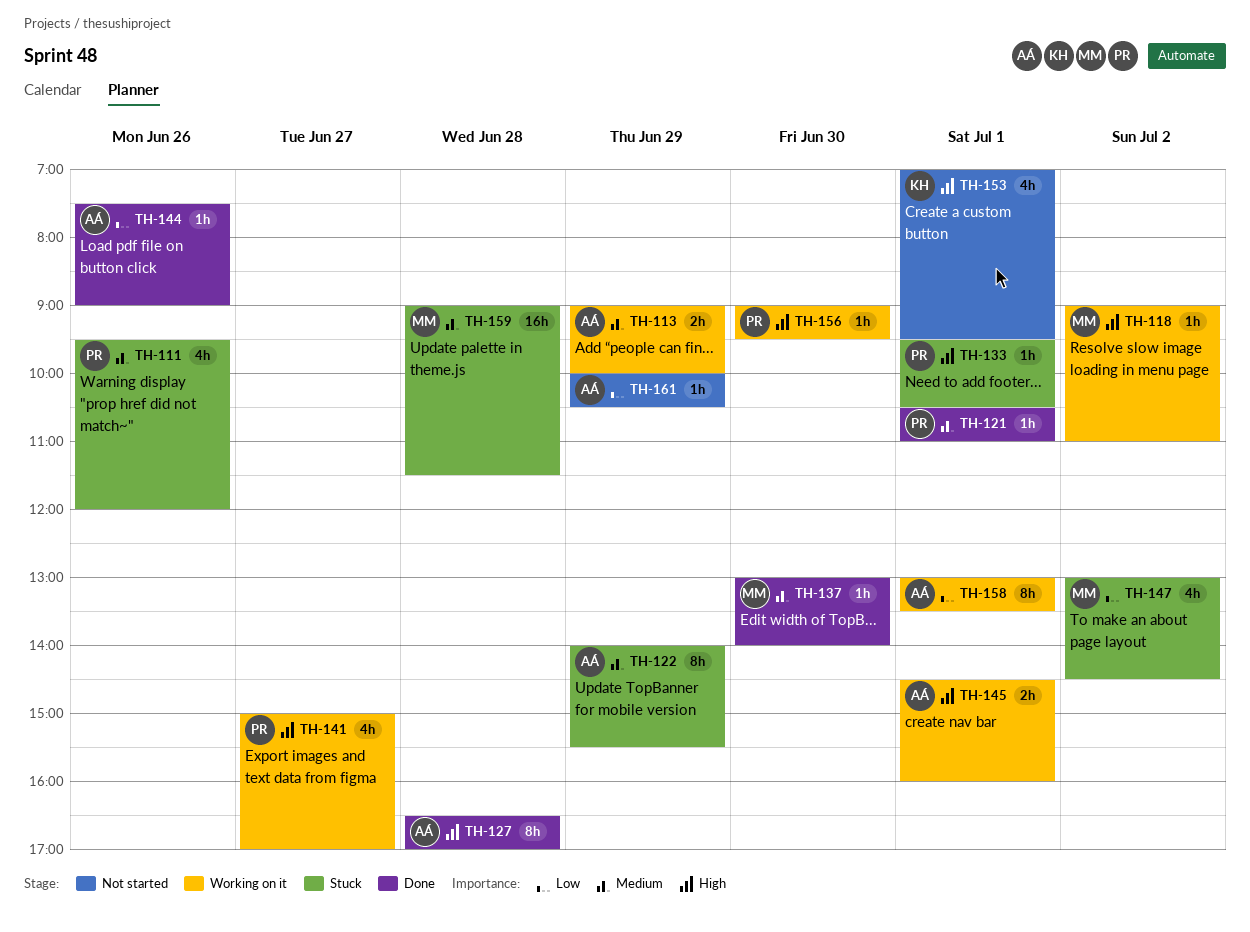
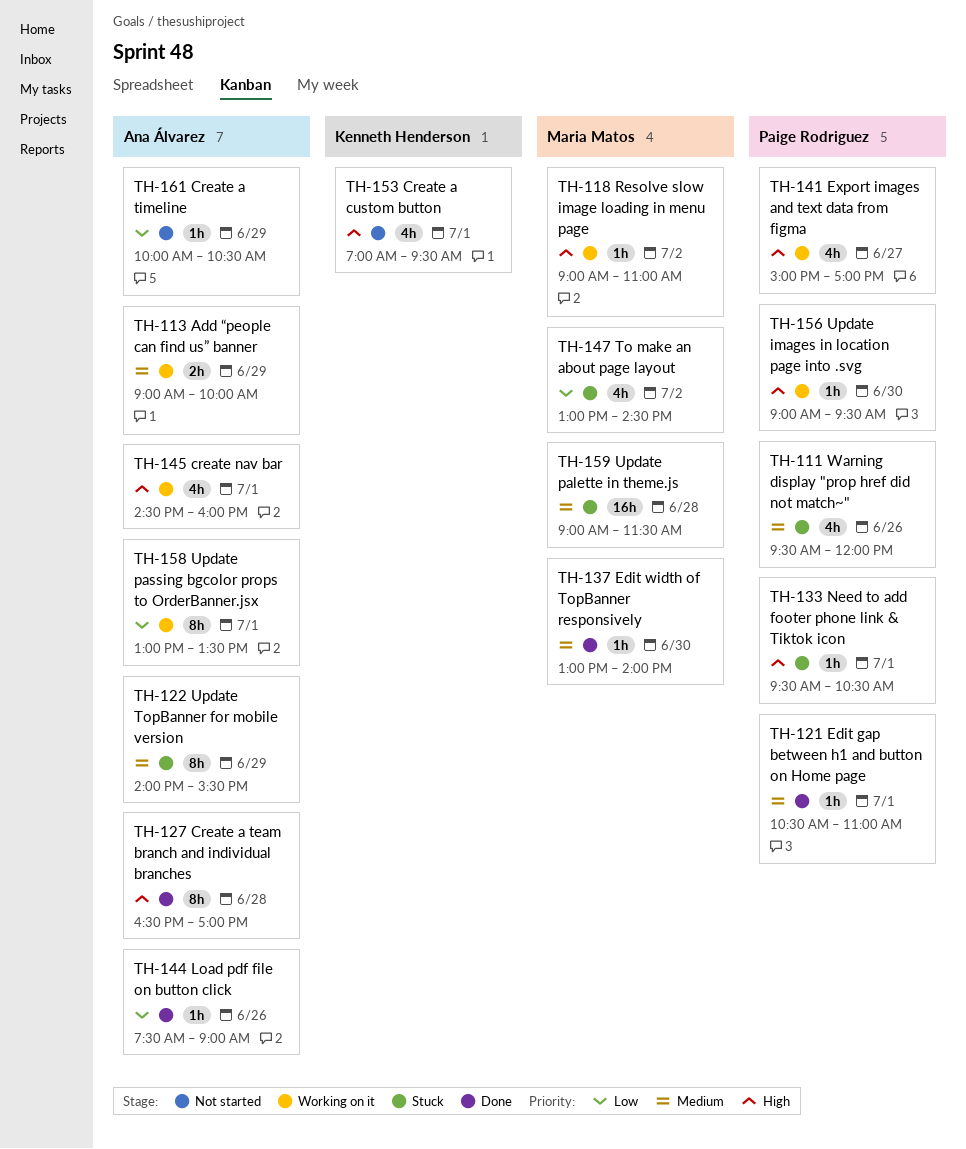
TH-145, estimate: 2h -> 4h

